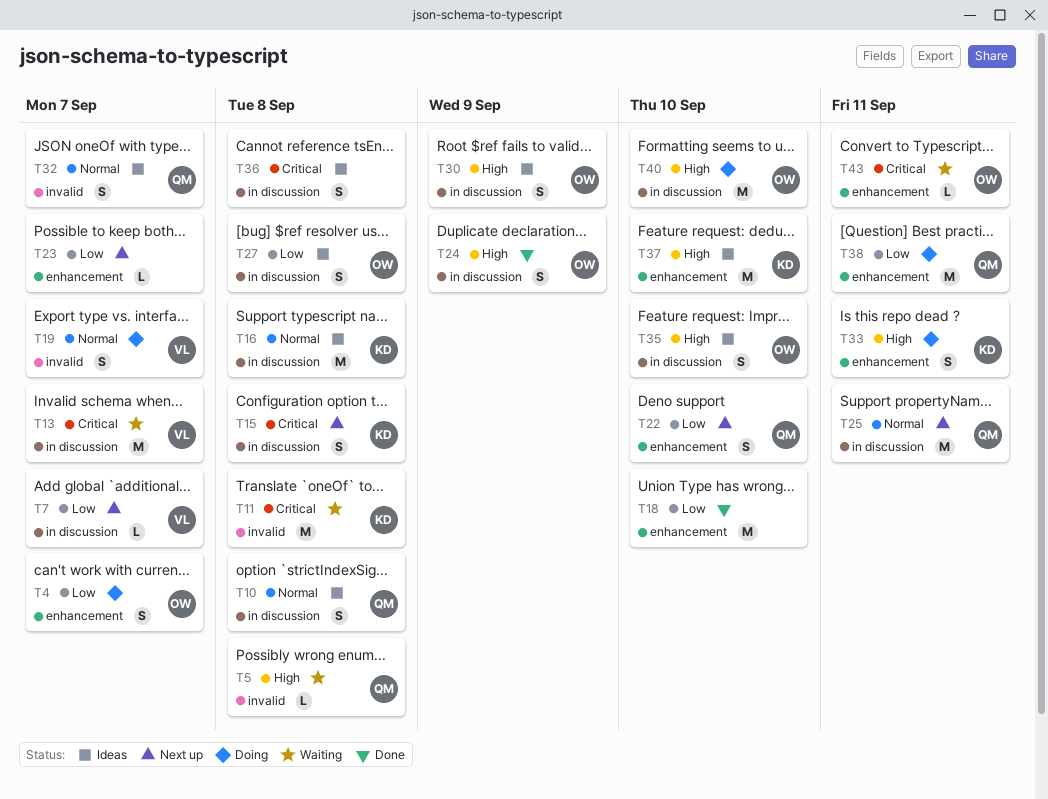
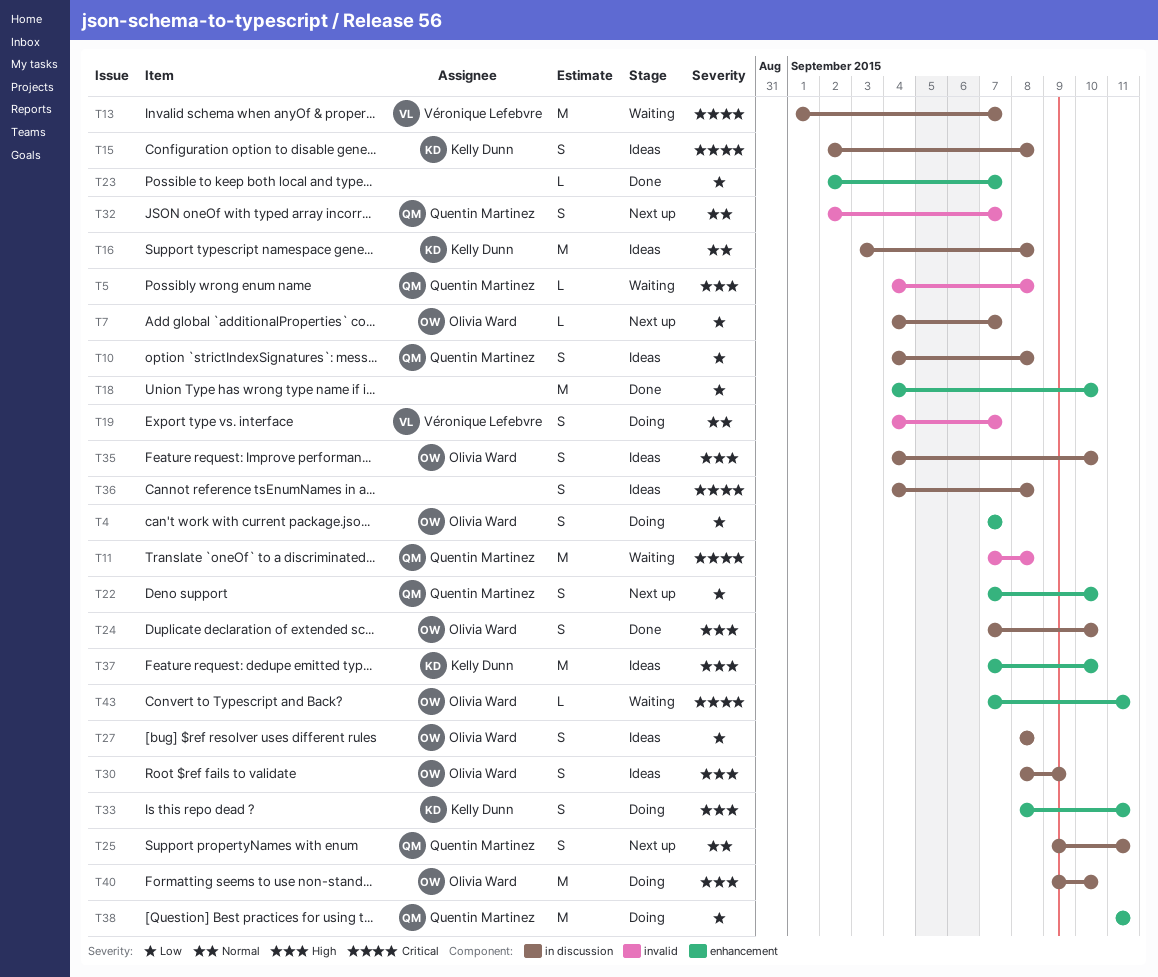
T7, owner: Véronique Lefebvre -> Olivia Ward
T10, priority: Normal -> Low
T11, owner: Kelly Dunn -> Quentin Martinez
T15, status: Next up -> Ideas
T23, status: Next up -> Done
T24, due: Sep 9 -> Sep 10
T25, estimate: M -> S
T32, status: Ideas -> Next up

